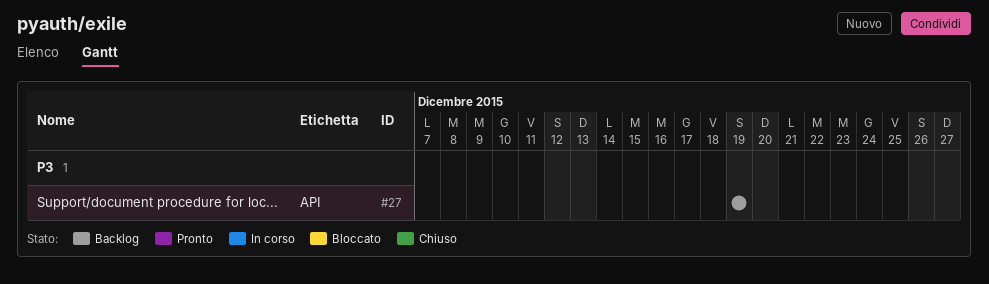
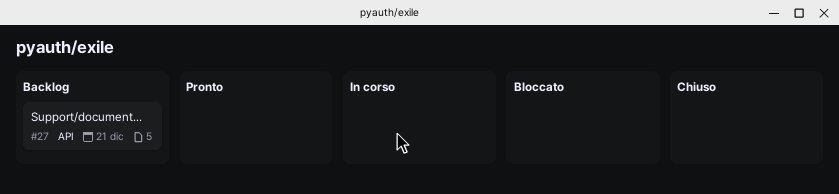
#27, due: Dec 19 -> Dec 21

